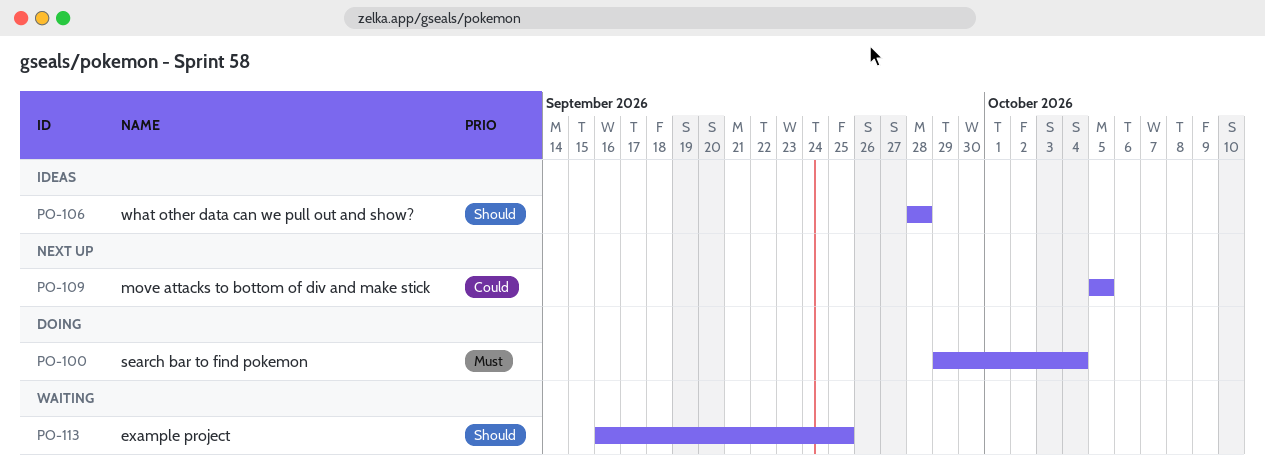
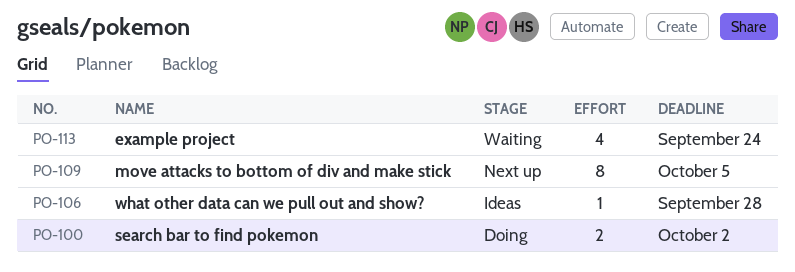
PO-100, due: Oct 4 -> Oct 2
PO-113, due: Sep 25 -> Sep 24

